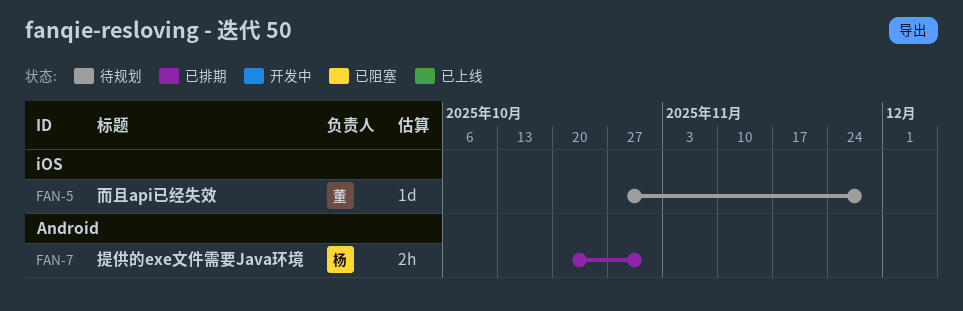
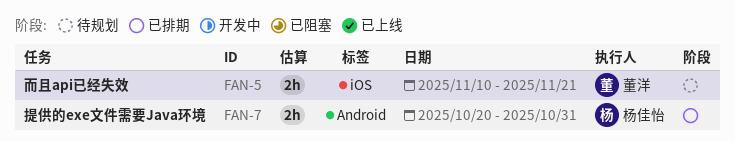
FAN-5, estimate: 1d -> 2h
FAN-5, start: Oct 27 -> Nov 10
FAN-5, due: Nov 28 -> Nov 21

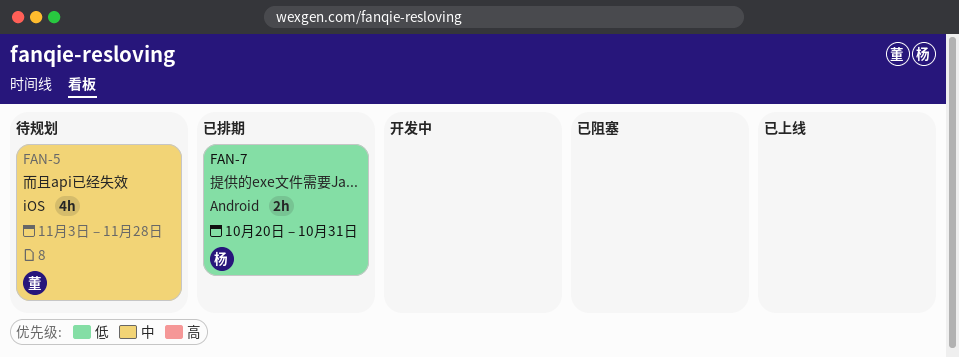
FAN-5, estimate: 2h -> 4h
FAN-5, start: Nov 10 -> Nov 3
FAN-5, due: Nov 21 -> Nov 28

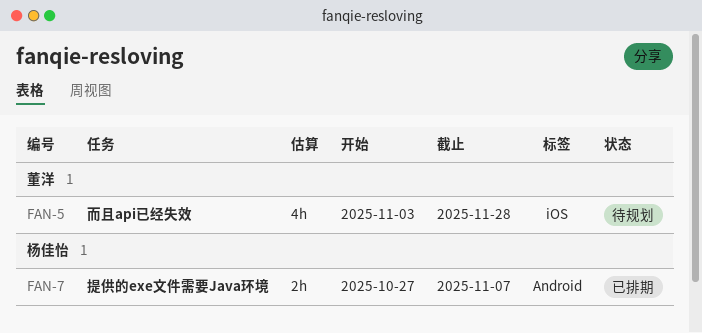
FAN-7, start: Oct 20 -> Oct 27
FAN-7, due: Oct 31 -> Nov 7

